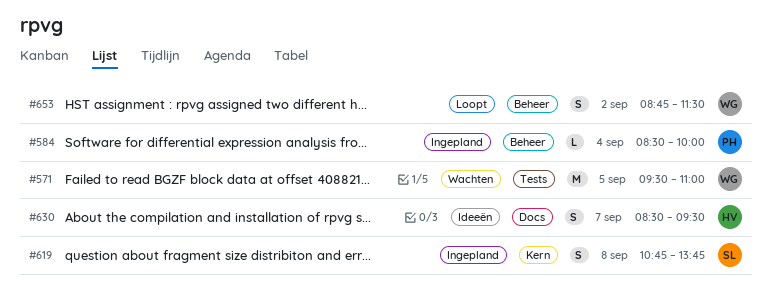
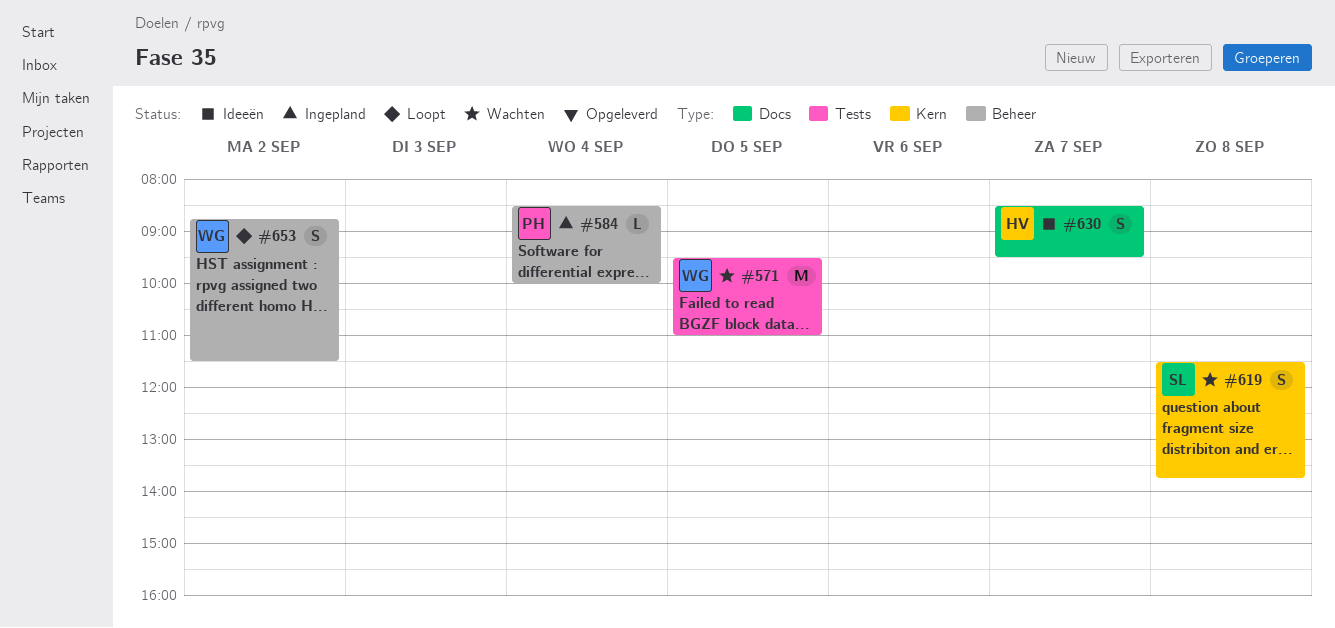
#619, status: Ingepland -> Wachten
#619, begins: 10:45 -> 11:30

